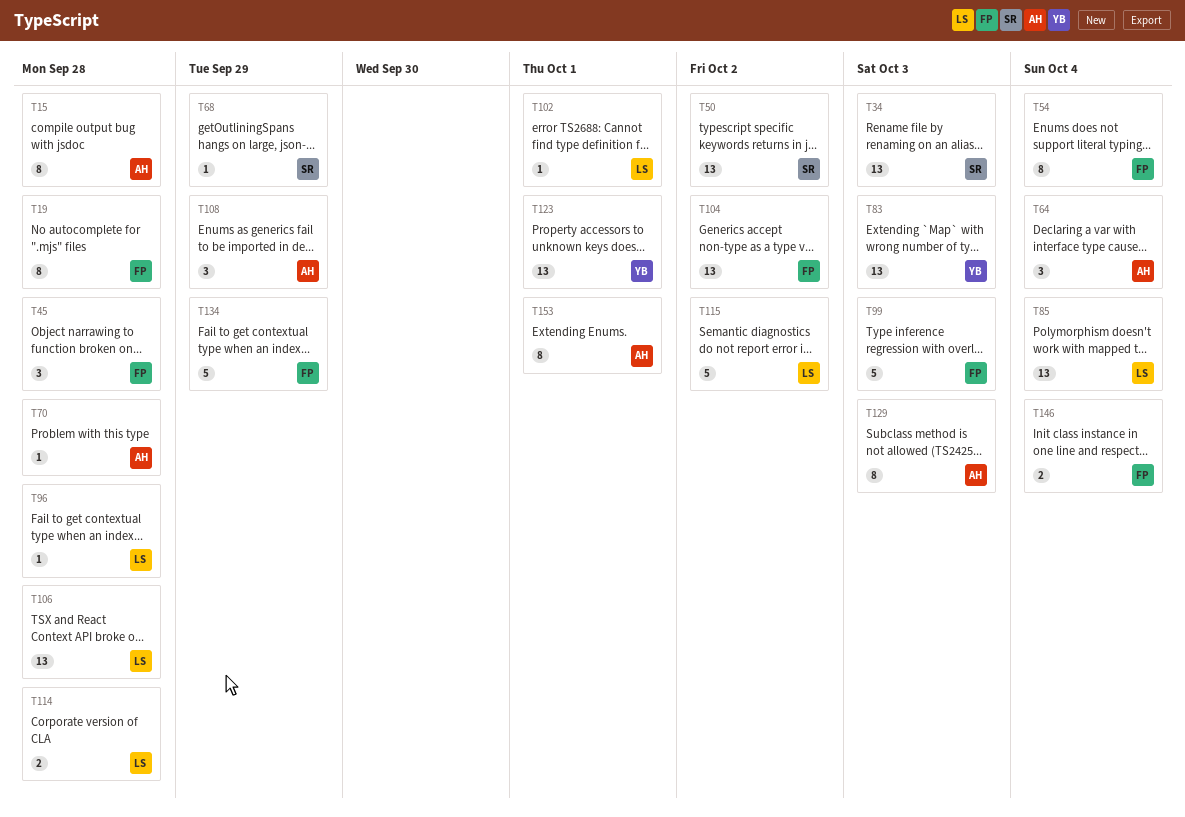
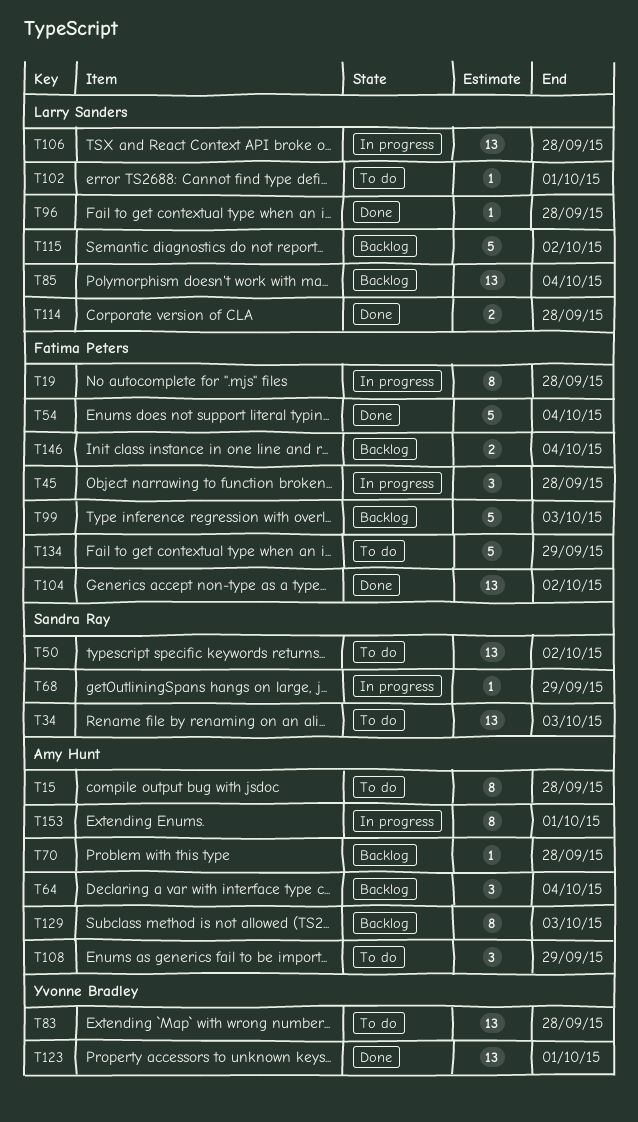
T54, estimate: 8 -> 5
T83, due: Oct 3 -> Sep 28

